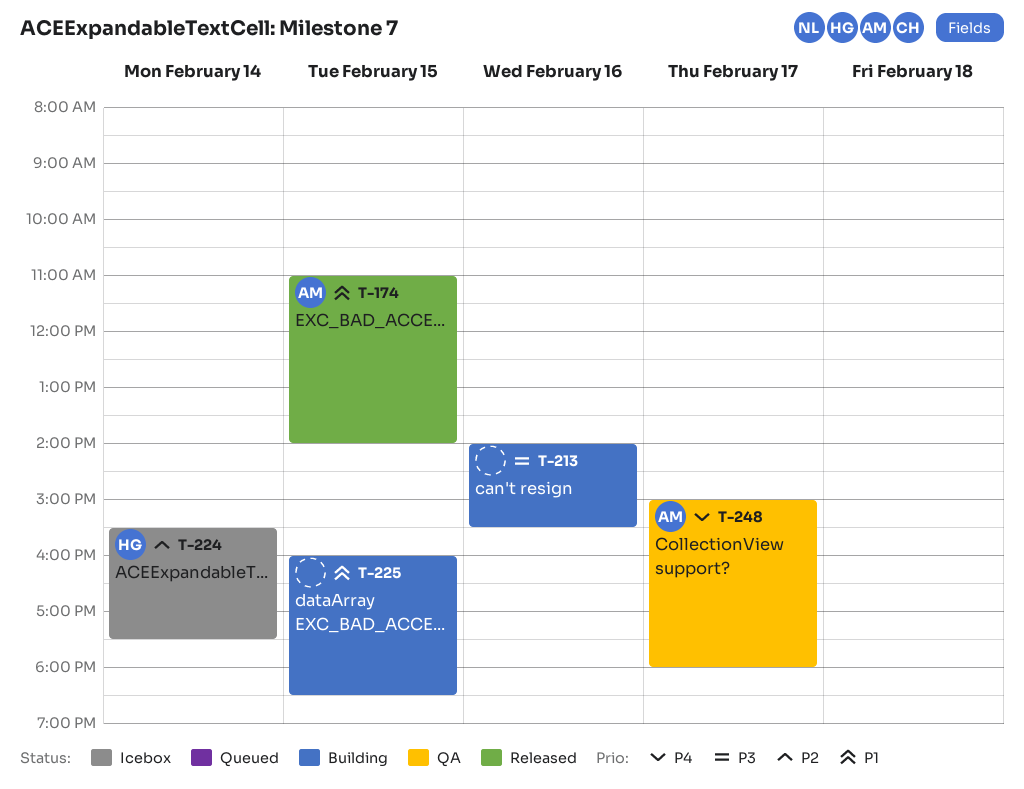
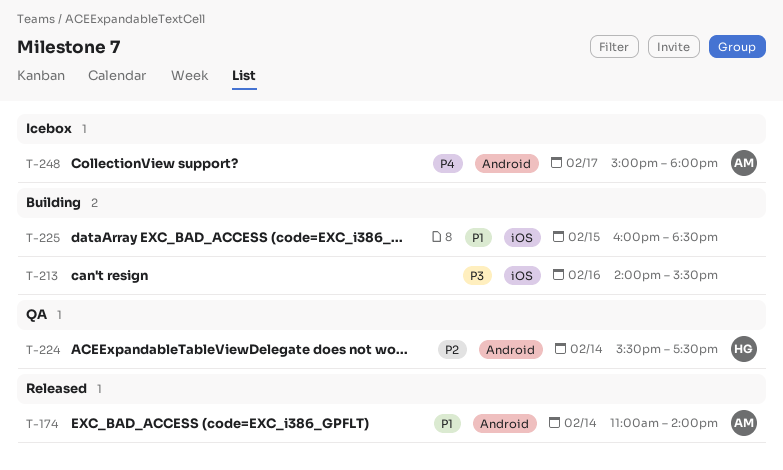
T-174, day: Feb 15 -> Feb 14
T-224, status: Icebox -> QA
T-248, status: QA -> Icebox

